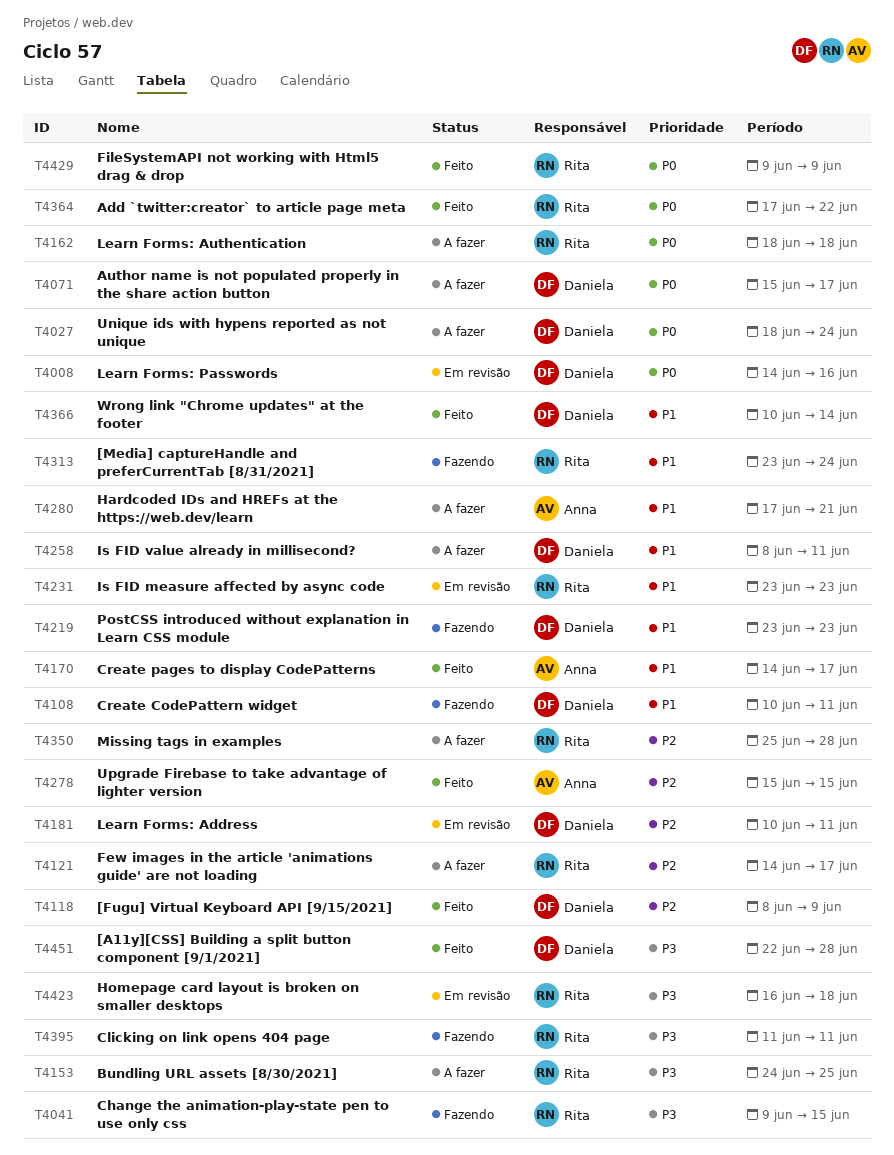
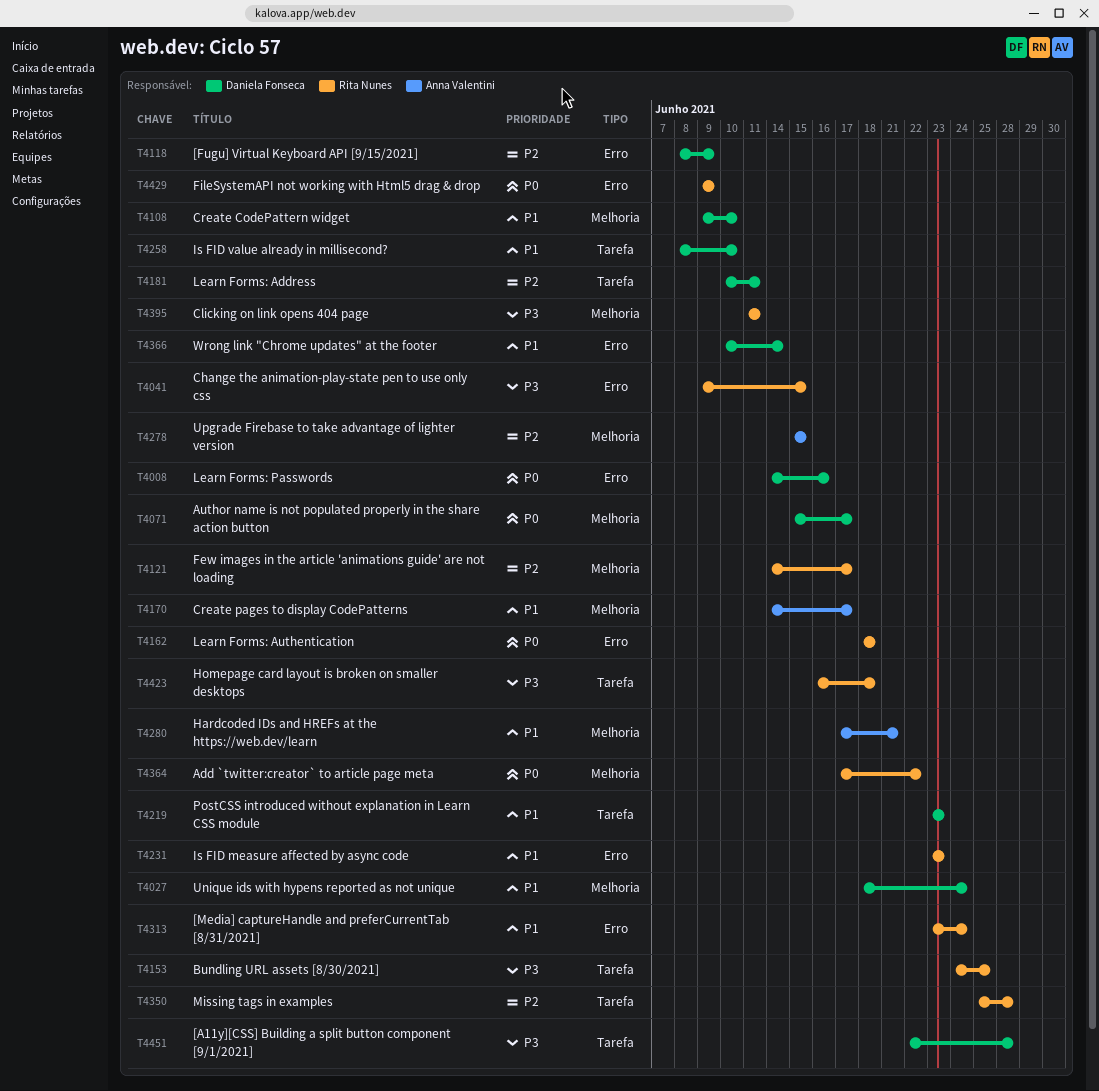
T4027, priority: P0 -> P1
T4108, start: Jun 10 -> Jun 9
T4108, due: Jun 11 -> Jun 10
T4258, due: Jun 11 -> Jun 10

